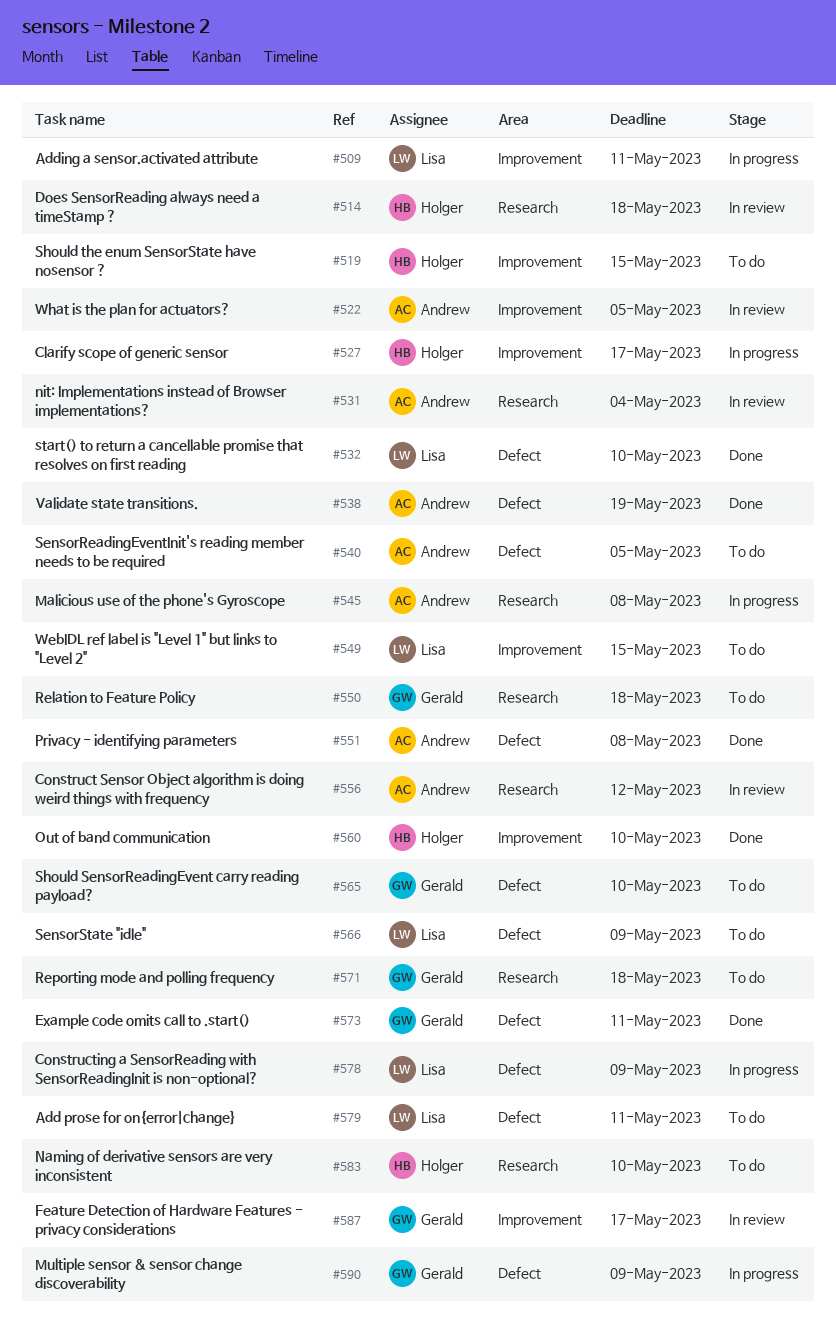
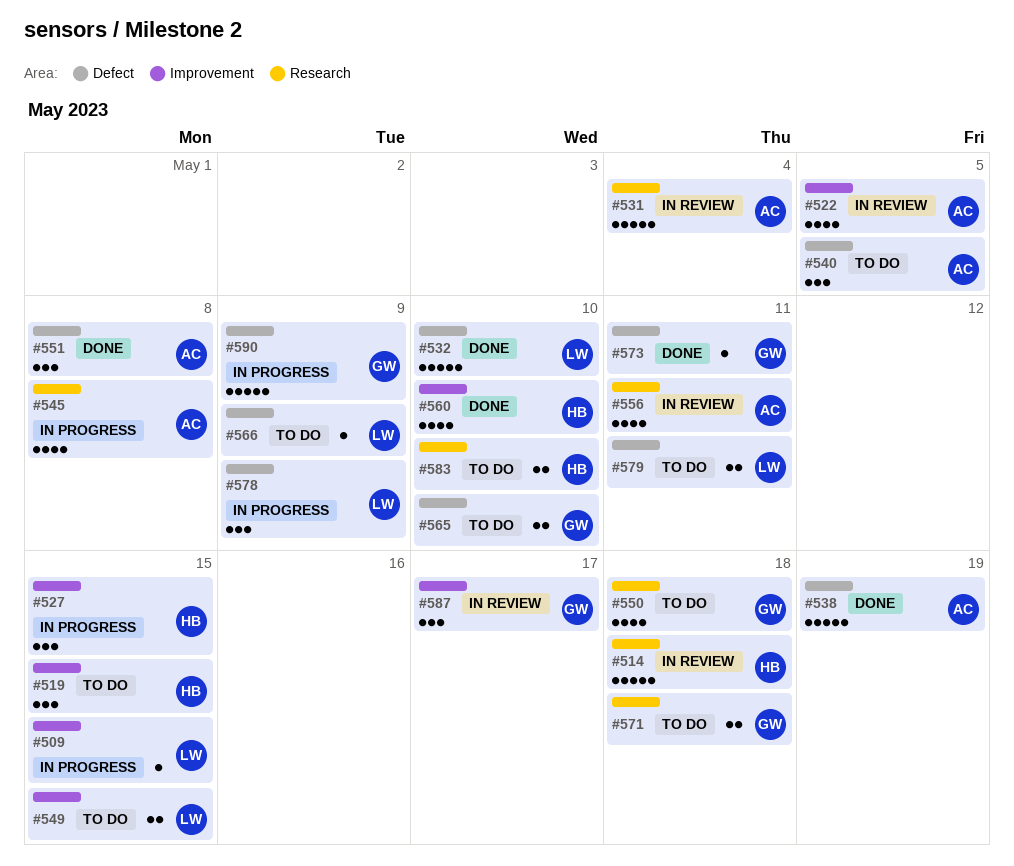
#509, due: May 11 -> May 15
#527, due: May 17 -> May 15
#556, due: May 12 -> May 11

